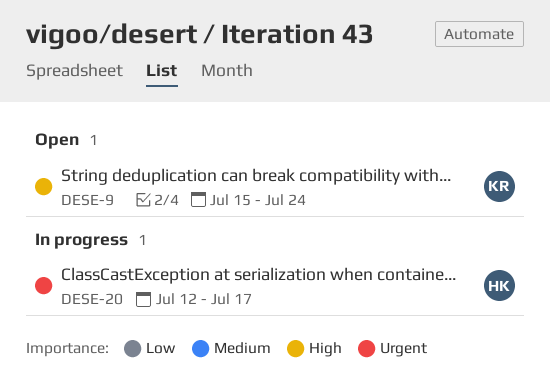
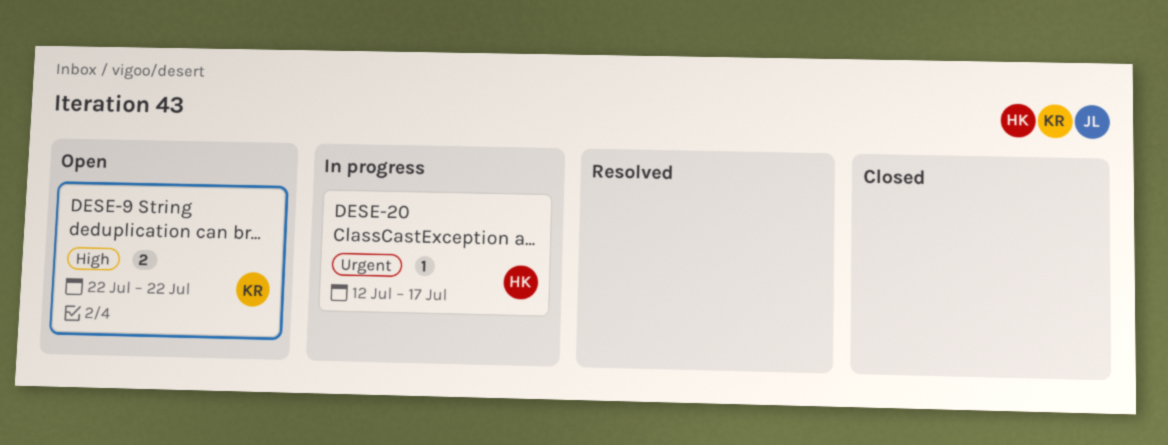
DESE-9, start: Jul 15 -> Jul 22
DESE-9, due: Jul 24 -> Jul 22

